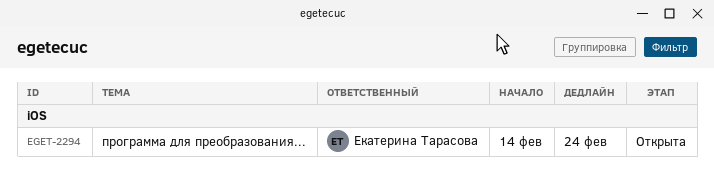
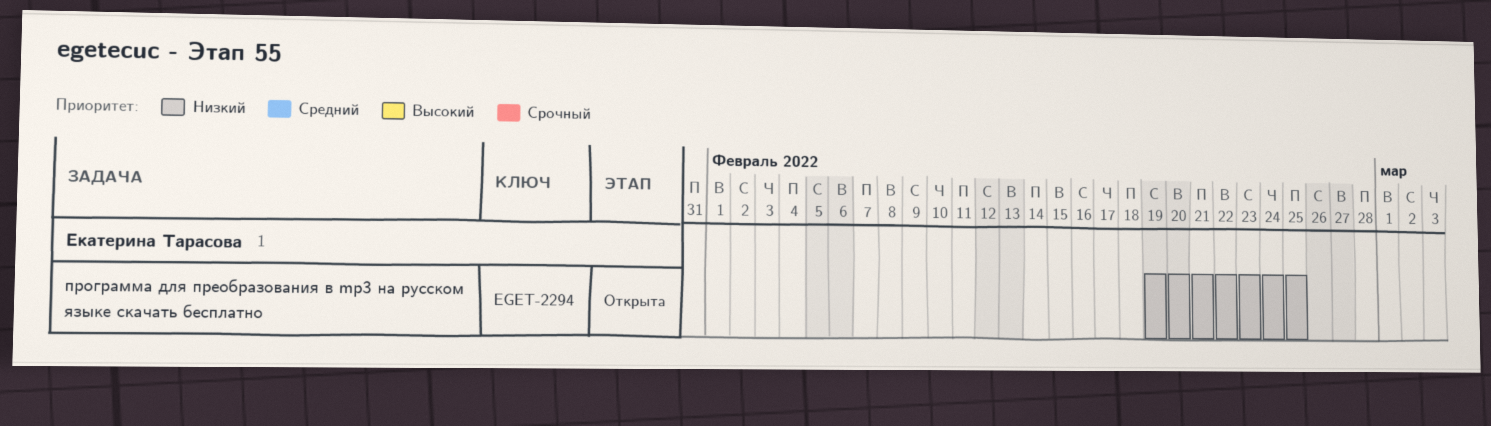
EGET-2294, start: Feb 14 -> Feb 19
EGET-2294, due: Feb 24 -> Feb 25

